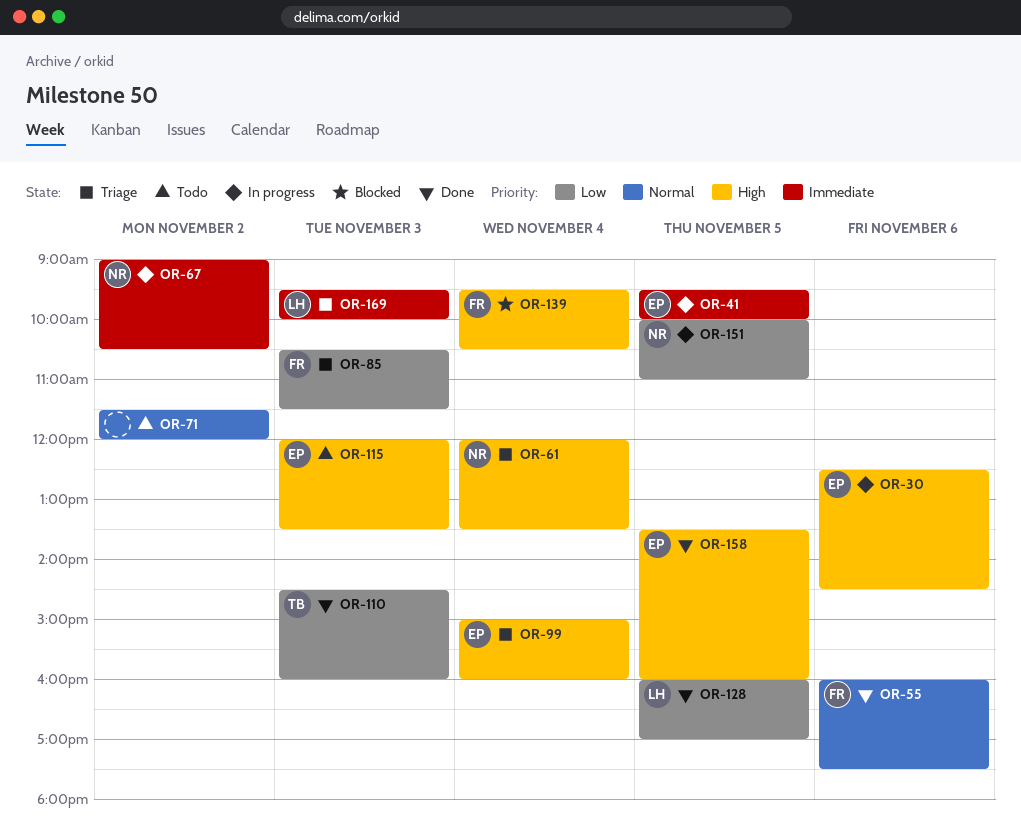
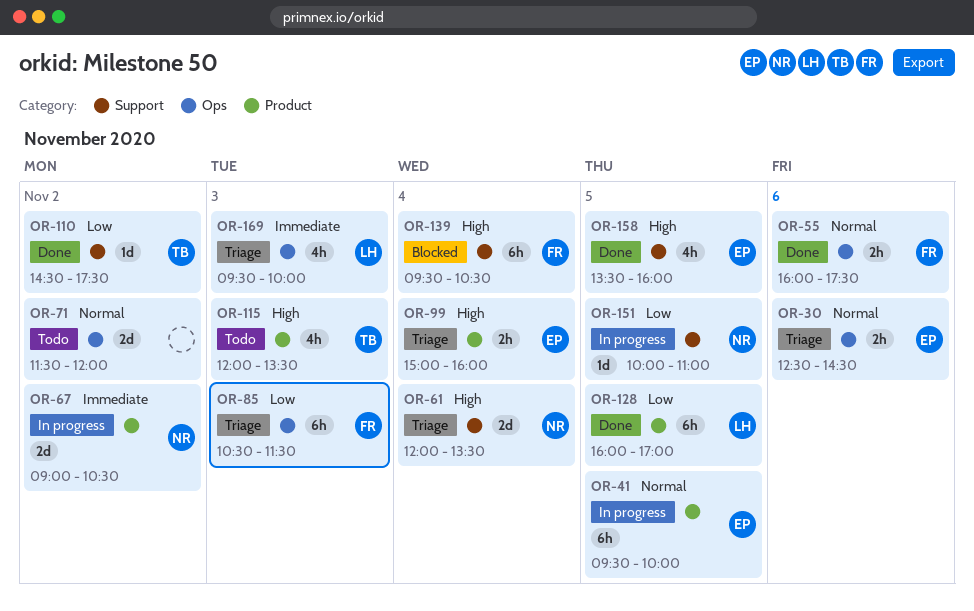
OR-30, status: In progress -> Triage
OR-30, priority: High -> Normal
OR-41, priority: Immediate -> Normal
OR-110, day: Nov 3 -> Nov 2
OR-110, ends: 16:00 -> 17:30
OR-115, owner: EP -> TB

